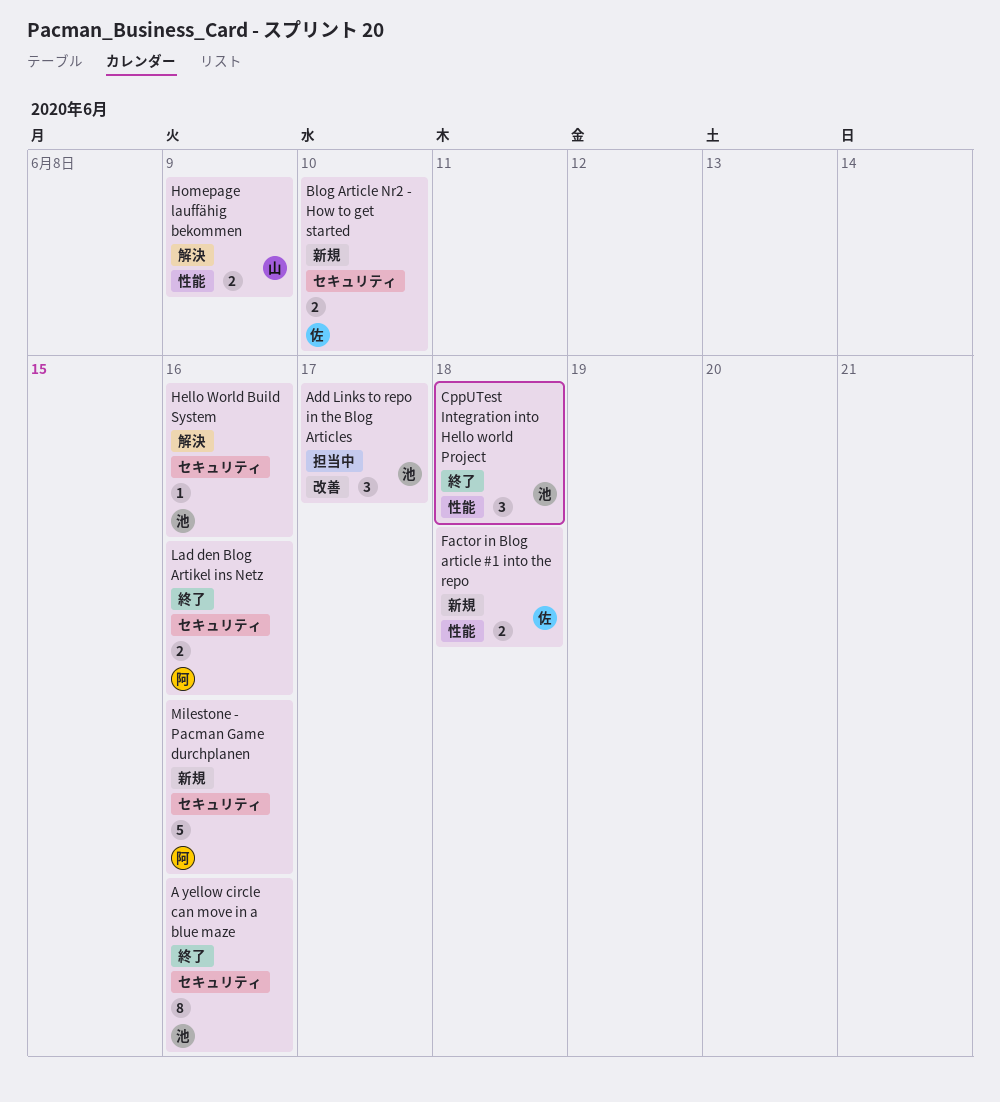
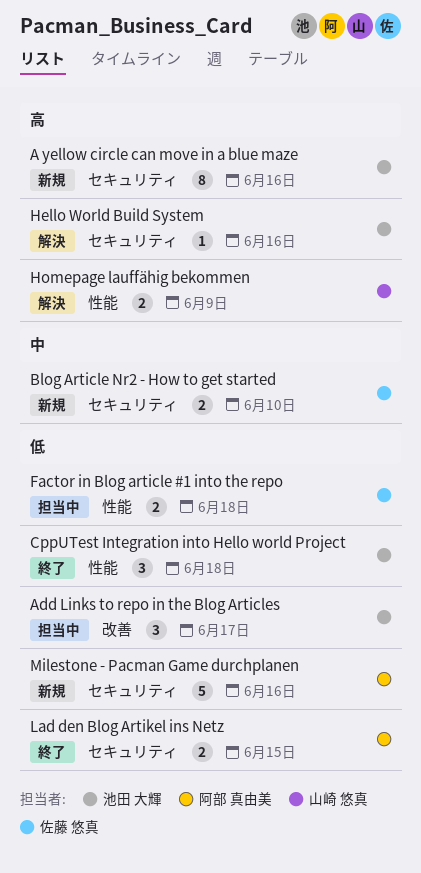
A yellow circle can move in a blue maze, status: 終了 -> 新規
Factor in Blog article #1 into the repo, status: 新規 -> 担当中
Lad den Blog Artikel ins Netz, due: Jun 16 -> Jun 15

